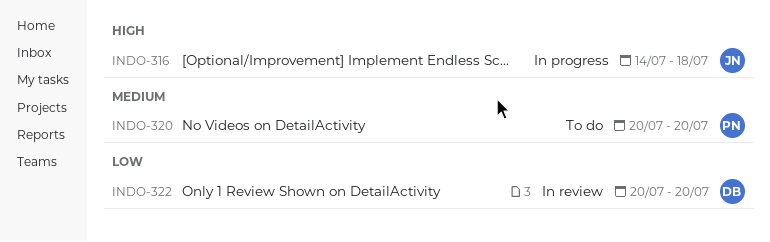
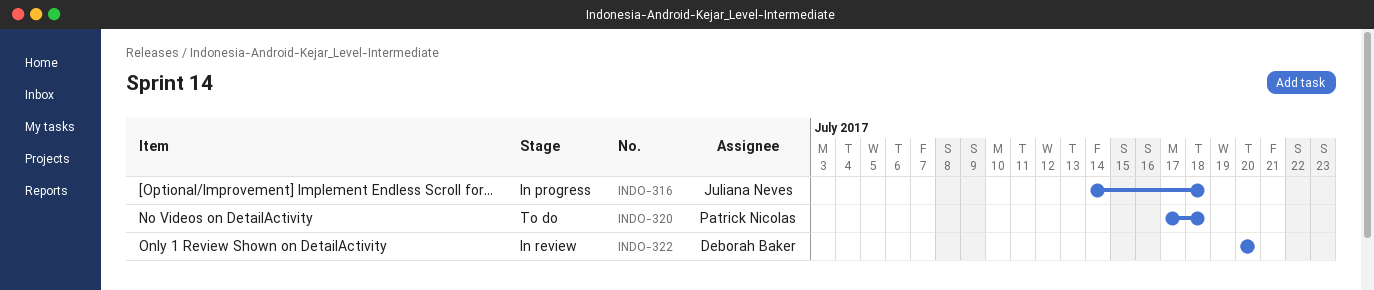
INDO-320, start: Jul 20 -> Jul 17
INDO-320, due: Jul 20 -> Jul 18

